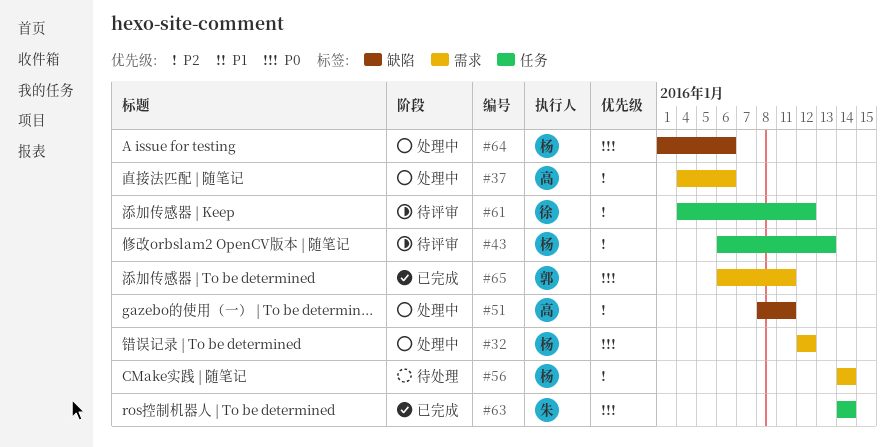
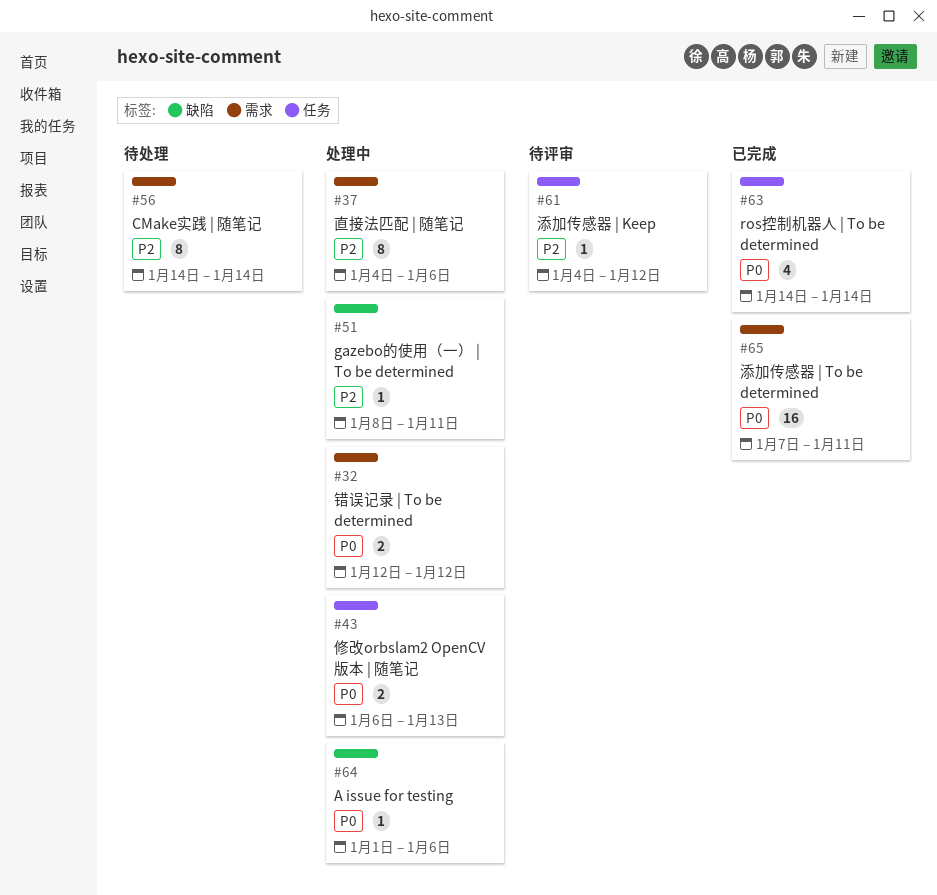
#43, status: 待评审 -> 处理中
#43, priority: P2 -> P0
#65, start: Jan 6 -> Jan 7

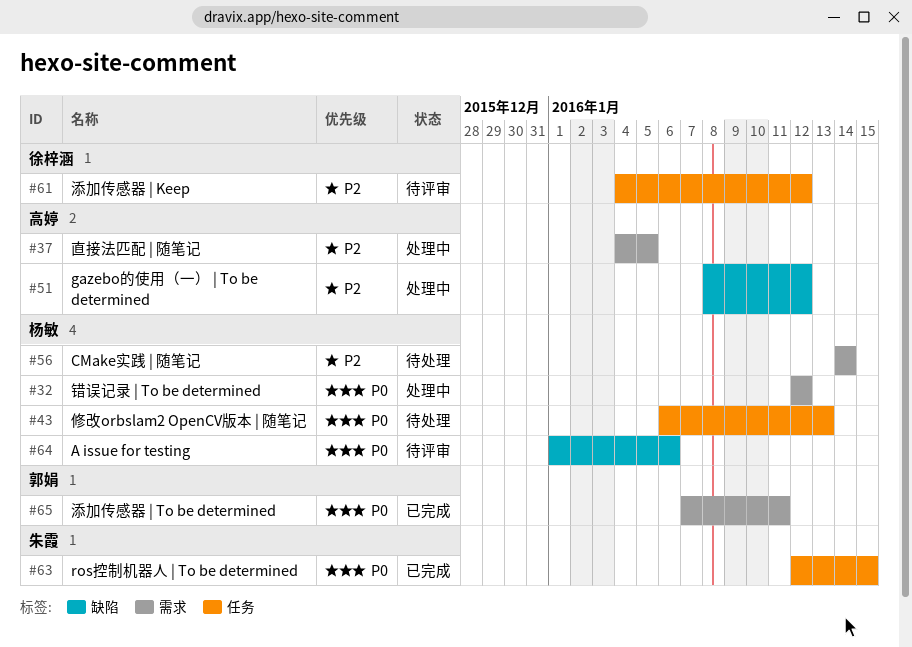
#37, due: Jan 6 -> Jan 5
#43, status: 处理中 -> 待处理
#51, due: Jan 11 -> Jan 12
#63, start: Jan 14 -> Jan 12
#63, due: Jan 14 -> Jan 15
#64, status: 处理中 -> 待评审

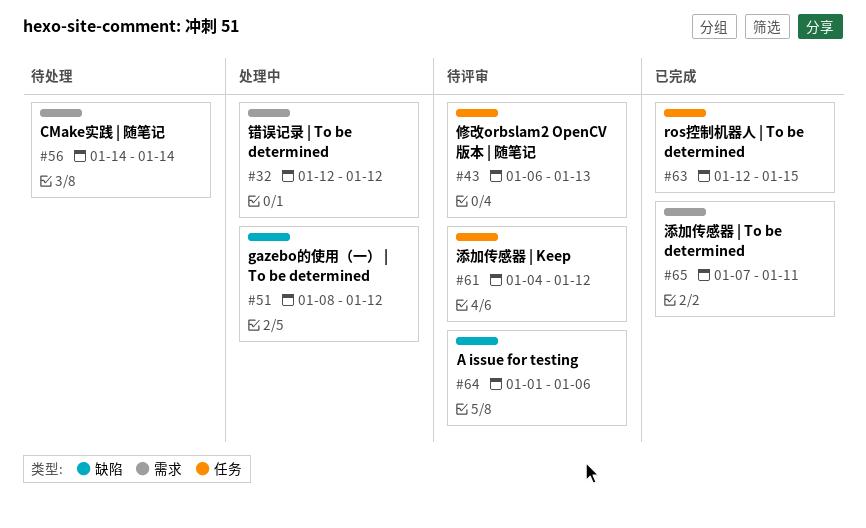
#37: present -> none
#43, status: 待处理 -> 待评审

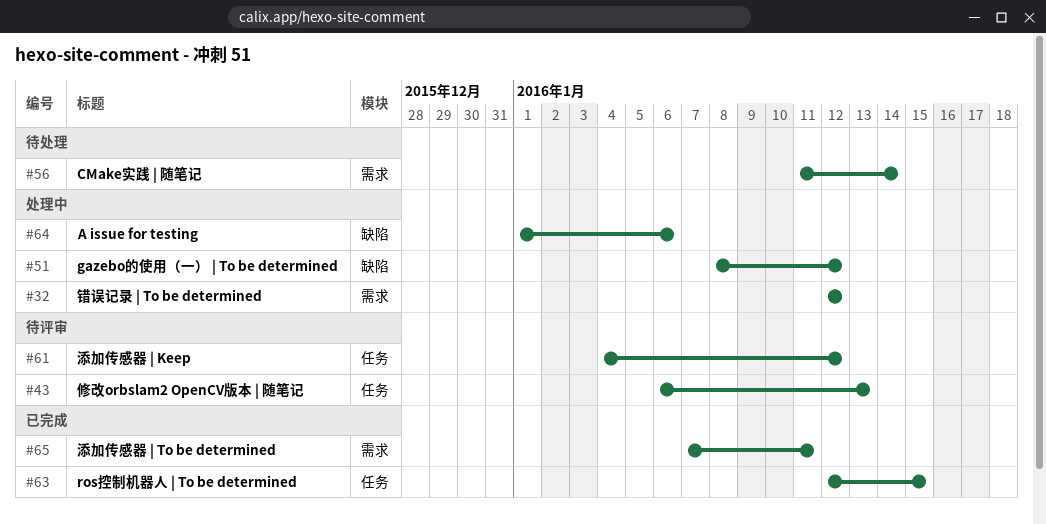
#56, start: Jan 14 -> Jan 11
#64, status: 待评审 -> 处理中

